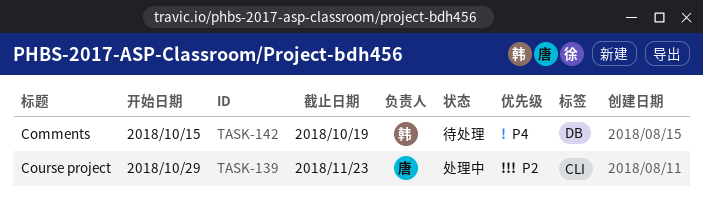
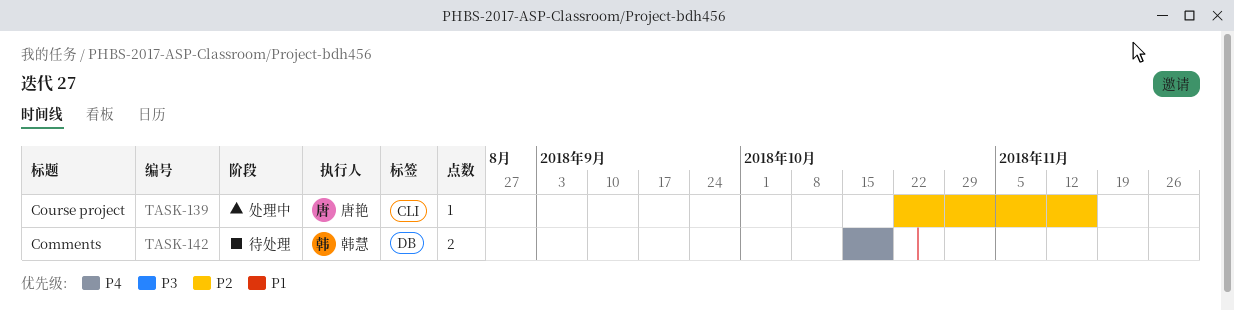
TASK-139, start: Oct 29 -> Oct 22
TASK-139, due: Nov 23 -> Nov 16

